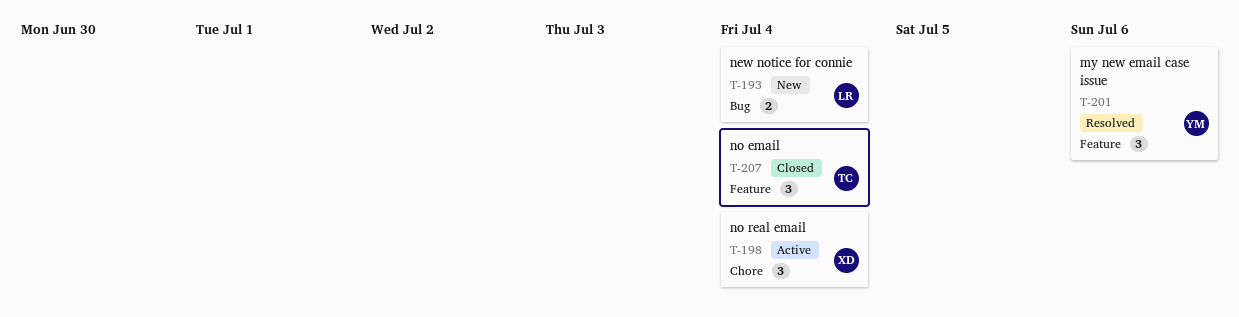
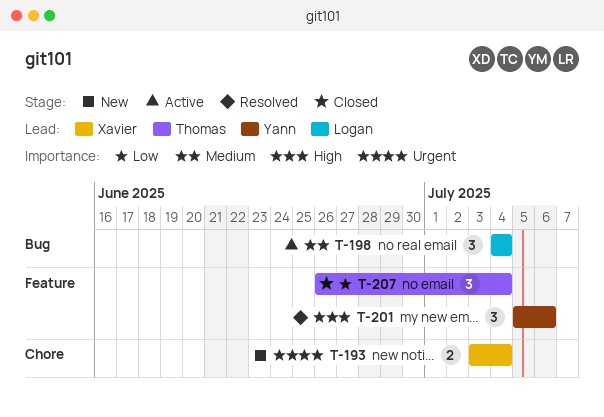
T-193, owner: Logan -> Xavier
T-193, label: Bug -> Chore
T-198, owner: Xavier -> Logan
T-198, label: Chore -> Bug

